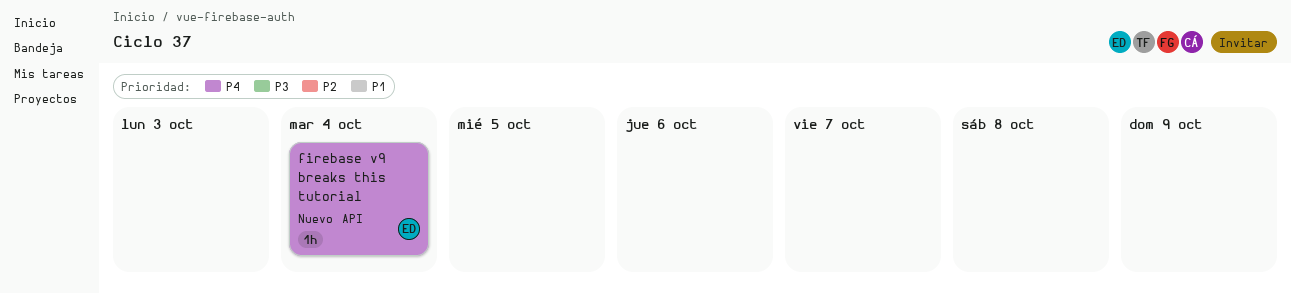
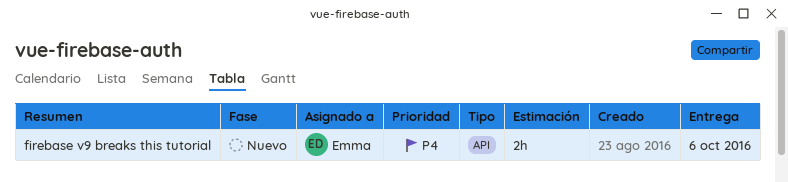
firebase v9 breaks this tutorial, estimate: 1h -> 2h
firebase v9 breaks this tutorial, due: Oct 4 -> Oct 6

